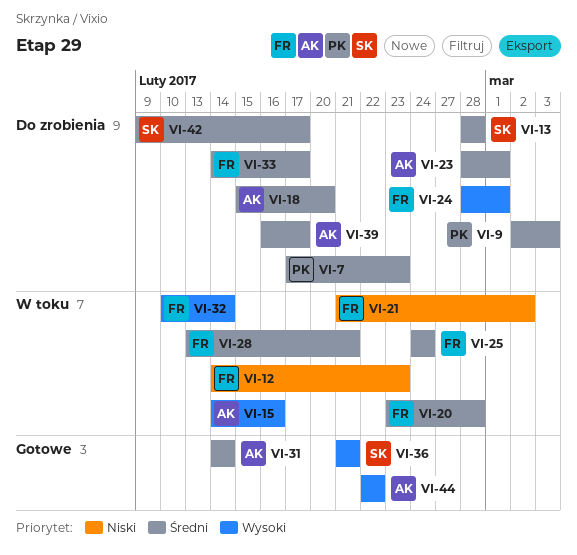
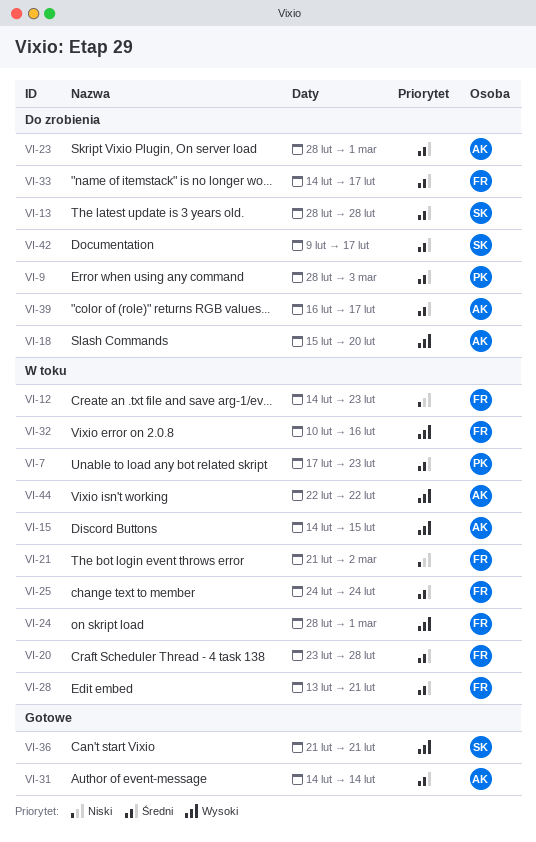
VI-7, status: Do zrobienia -> W toku
VI-9, start: Mar 2 -> Feb 28
VI-15, due: Feb 16 -> Feb 15
VI-18, priority: Średni -> Wysoki
VI-24, status: Do zrobienia -> W toku
VI-32, due: Feb 14 -> Feb 16
VI-44, status: Gotowe -> W toku

